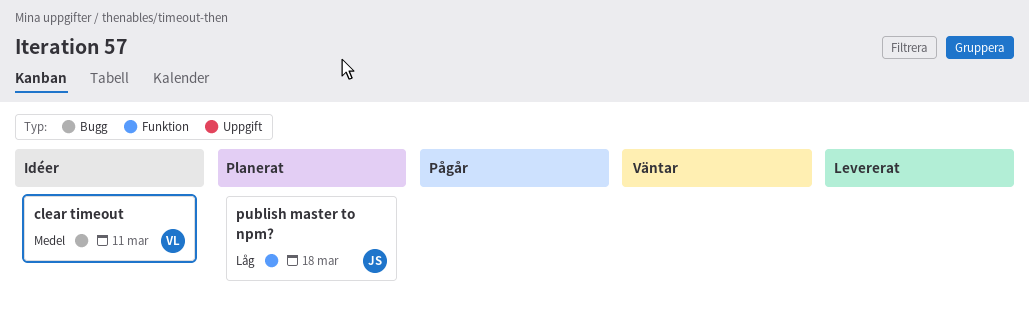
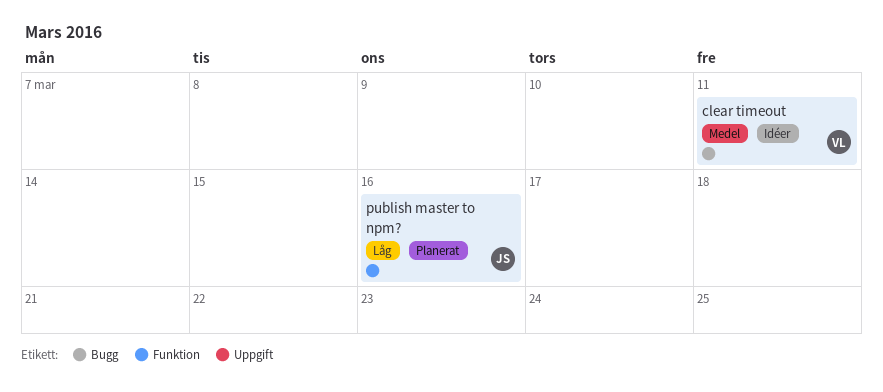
publish master to npm?, due: Mar 18 -> Mar 16

